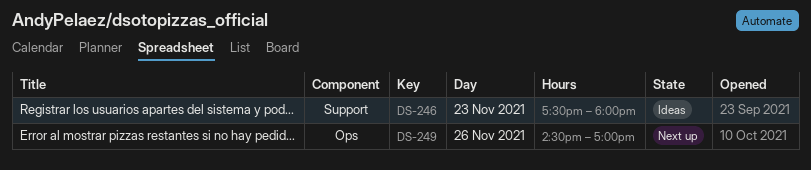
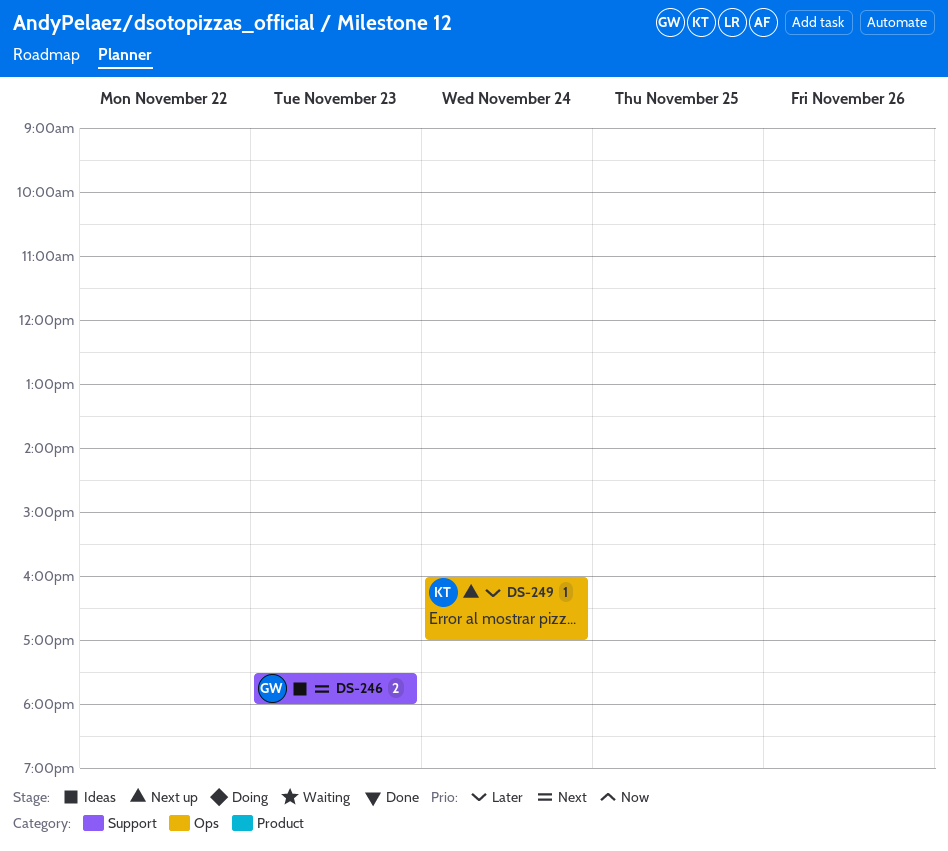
DS-249, day: Nov 26 -> Nov 24
DS-249, begins: 14:30 -> 16:00

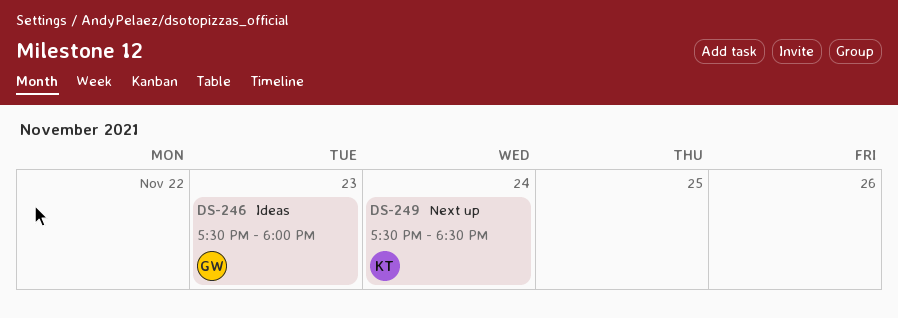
DS-249, begins: 16:00 -> 17:30
DS-249, ends: 17:00 -> 18:30

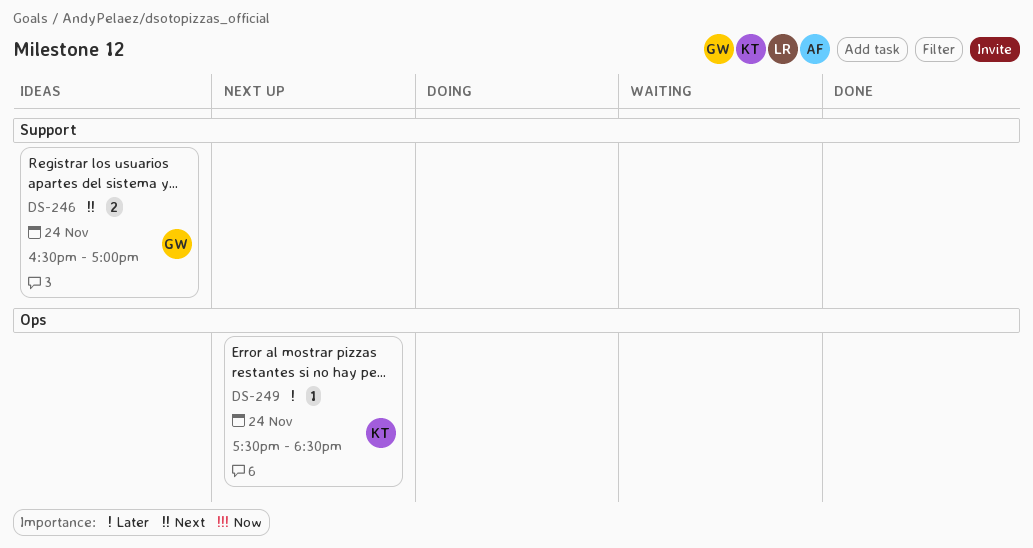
DS-246, day: Nov 23 -> Nov 24
DS-246, begins: 17:30 -> 16:30
DS-246, ends: 18:00 -> 17:00

